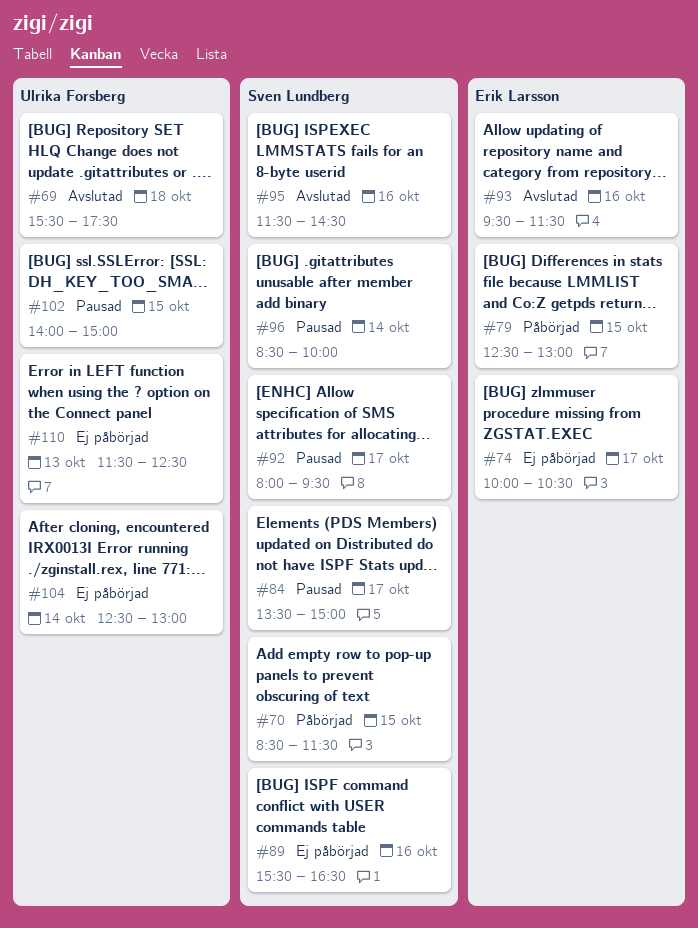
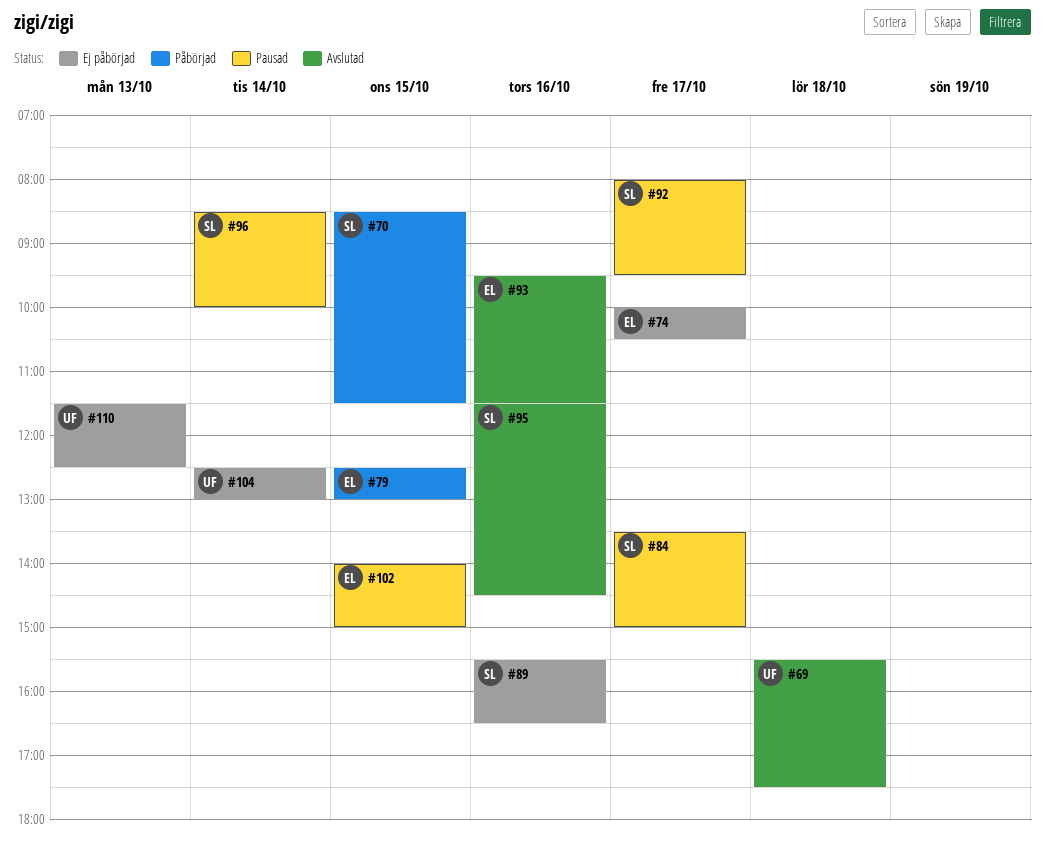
#102, owner: Ulrika Forsberg -> Erik Larsson

